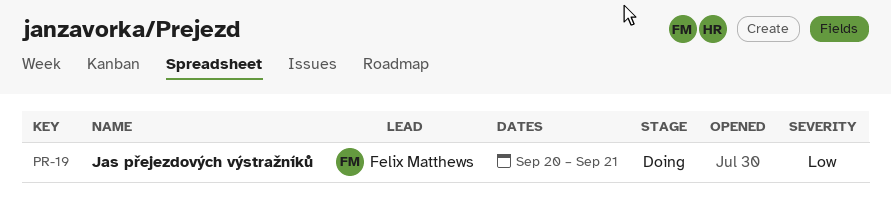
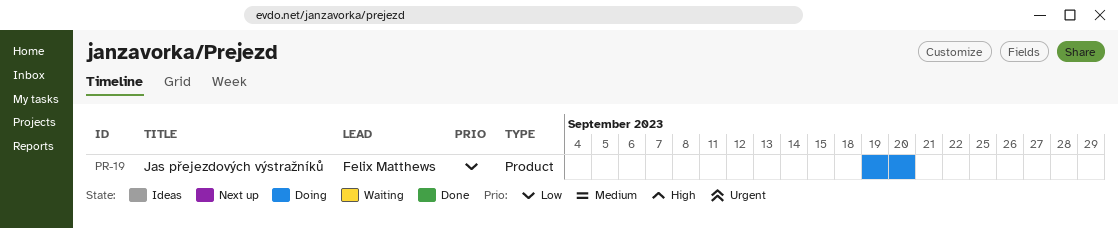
PR-19, start: Sep 20 -> Sep 19
PR-19, due: Sep 21 -> Sep 20

